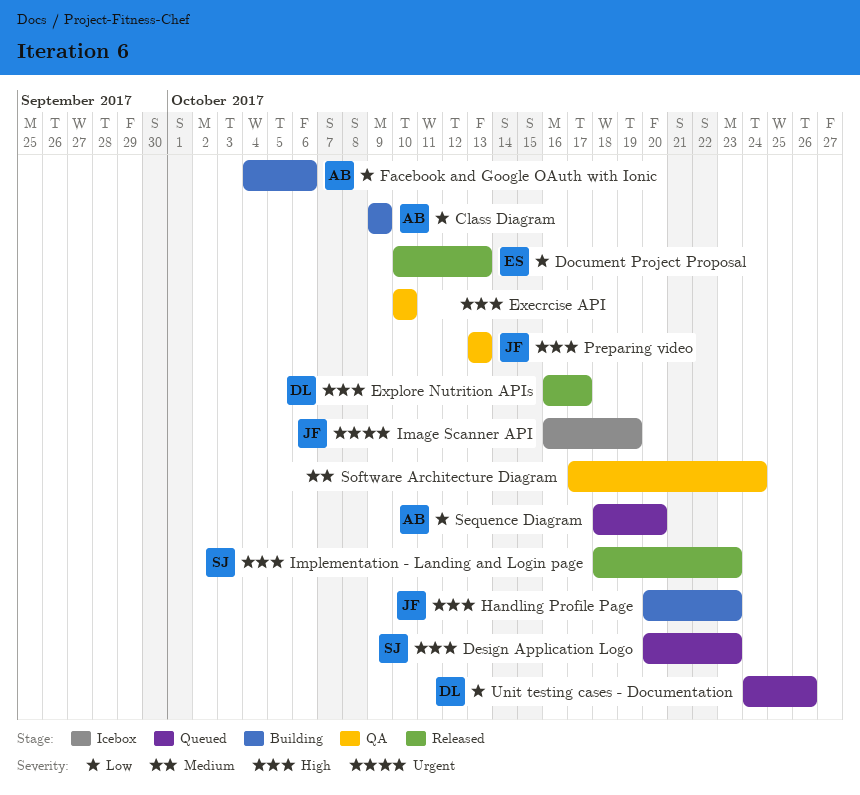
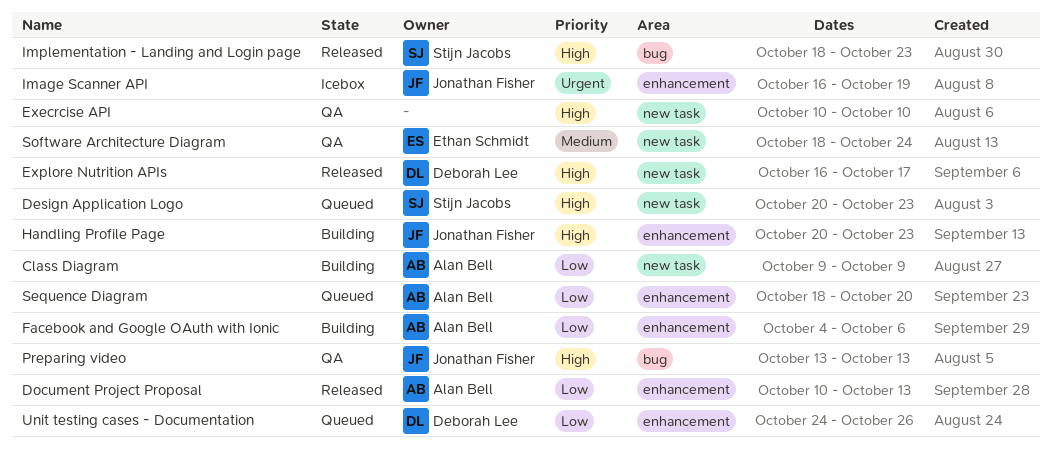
Document Project Proposal, owner: Ethan Schmidt -> Alan Bell
Software Architecture Diagram, owner: none -> Ethan Schmidt
Software Architecture Diagram, start: Oct 17 -> Oct 18

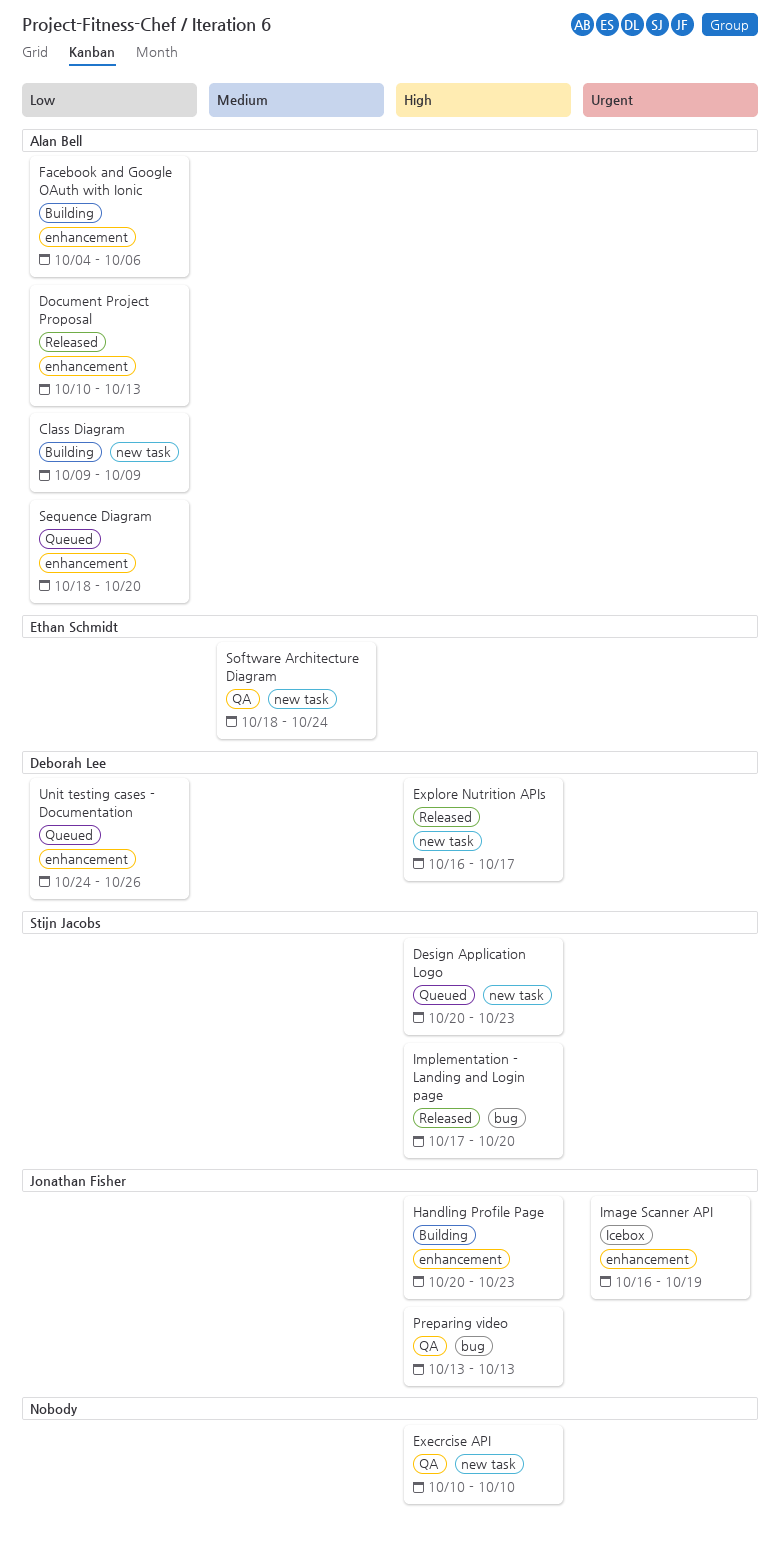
Implementation - Landing and Login page, start: Oct 18 -> Oct 17
Implementation - Landing and Login page, due: Oct 23 -> Oct 20

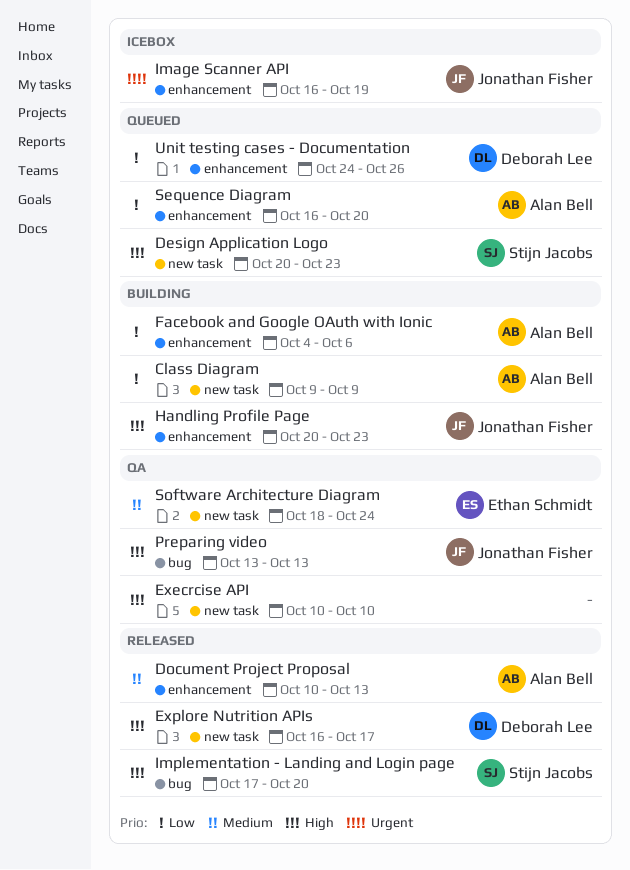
Document Project Proposal, priority: Low -> Medium
Sequence Diagram, start: Oct 18 -> Oct 16

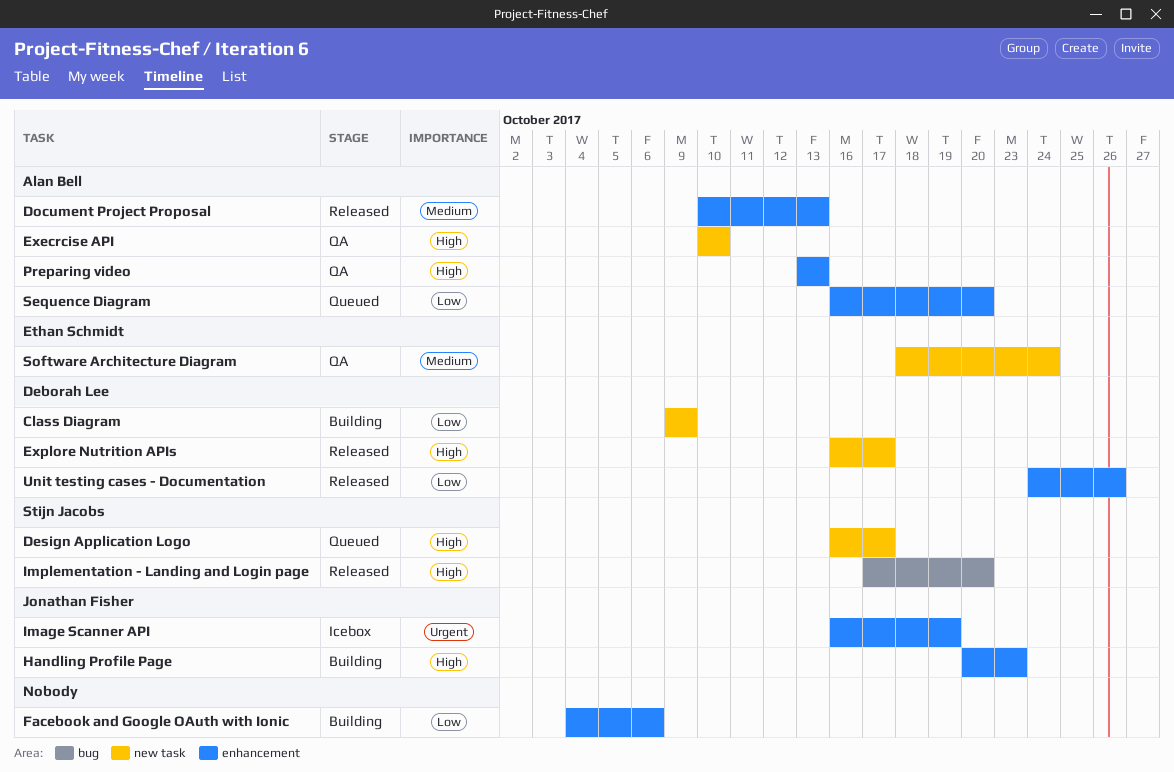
Class Diagram, owner: Alan Bell -> Deborah Lee
Design Application Logo, start: Oct 20 -> Oct 16
Design Application Logo, due: Oct 23 -> Oct 17
Execrcise API, owner: none -> Alan Bell
Facebook and Google OAuth with Ionic, owner: Alan Bell -> none
Preparing video, owner: Jonathan Fisher -> Alan Bell
Preparing video, label: bug -> enhancement
Unit testing cases - Documentation, status: Queued -> Released

